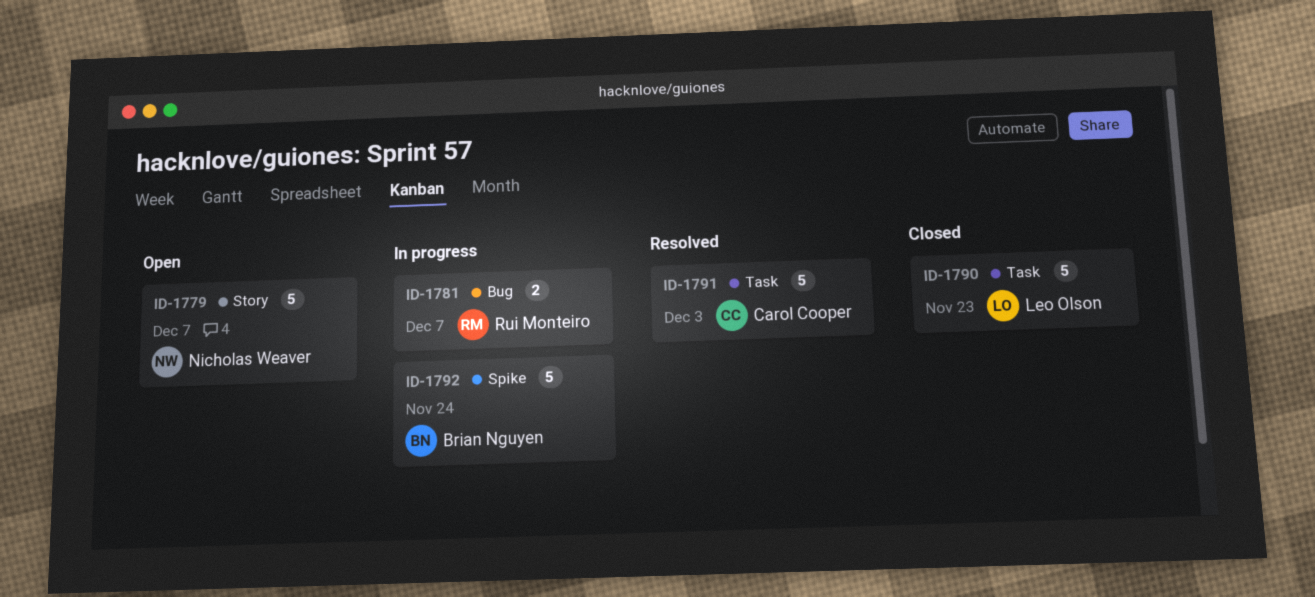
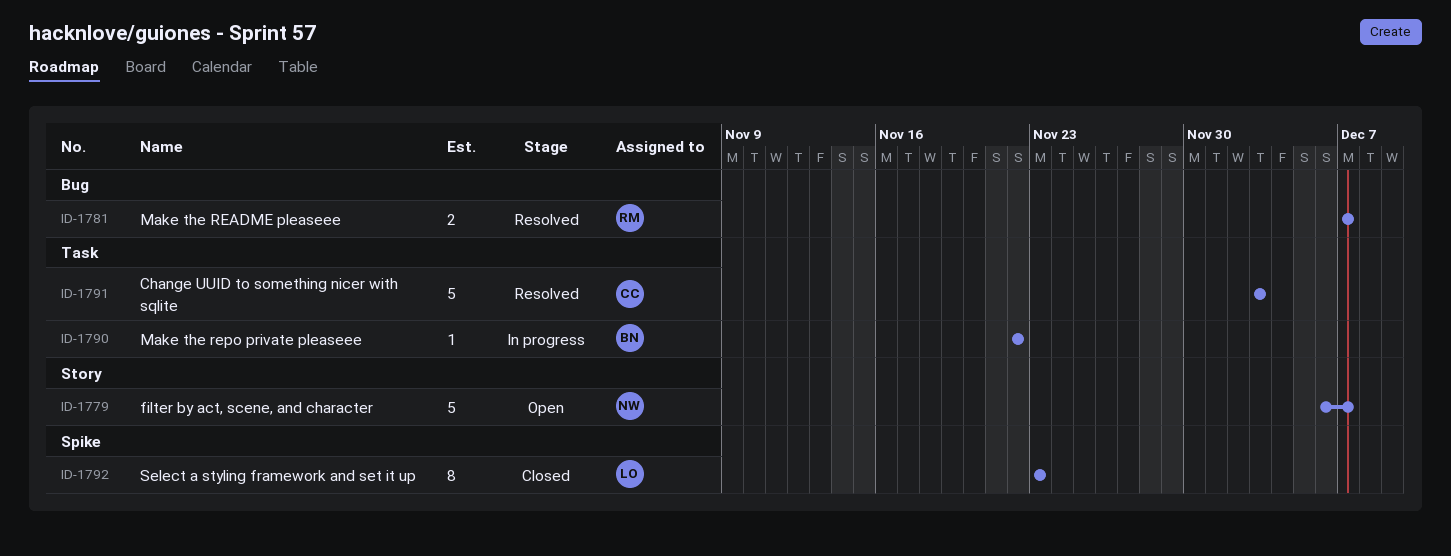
ID-1781, status: In progress -> Resolved
ID-1790, status: Closed -> In progress
ID-1790, owner: Leo Olson -> Brian Nguyen
ID-1790, estimate: 5 -> 1
ID-1790, due: Nov 23 -> Nov 22
ID-1792, status: In progress -> Closed
ID-1792, owner: Brian Nguyen -> Leo Olson
ID-1792, estimate: 5 -> 8
ID-1792, due: Nov 24 -> Nov 23

